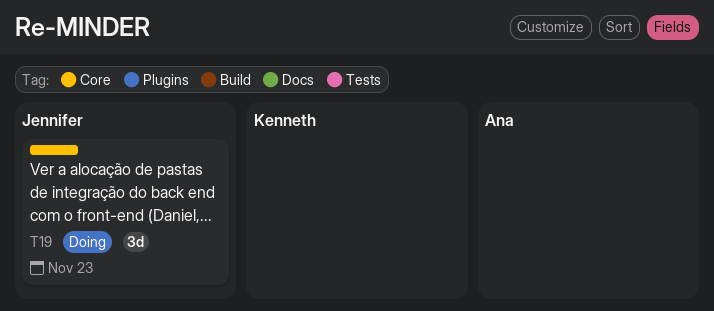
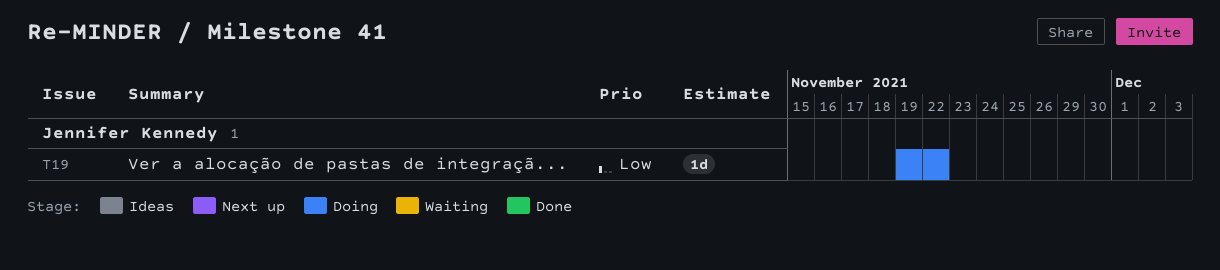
T19, estimate: 3d -> 1d
T19, due: Nov 23 -> Nov 22

